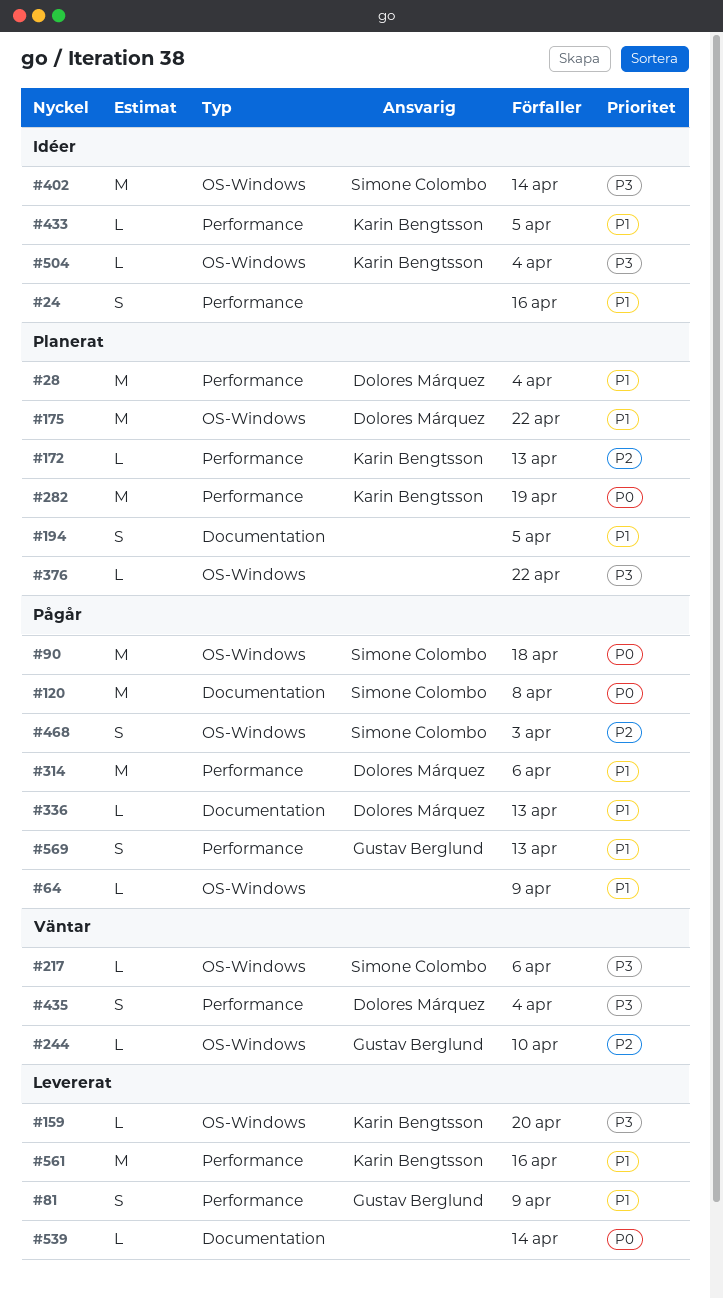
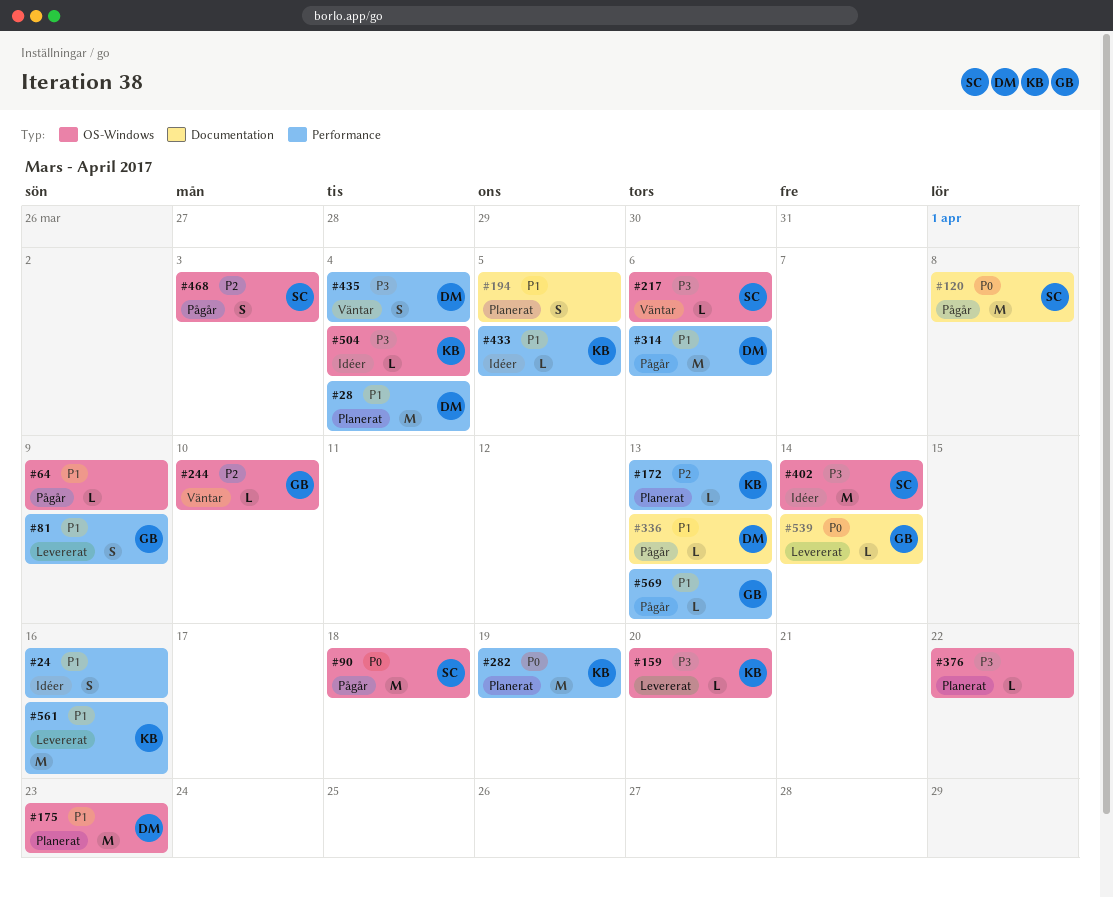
#175, due: Apr 22 -> Apr 23
#539, owner: none -> Gustav Berglund
#569, estimate: S -> L

